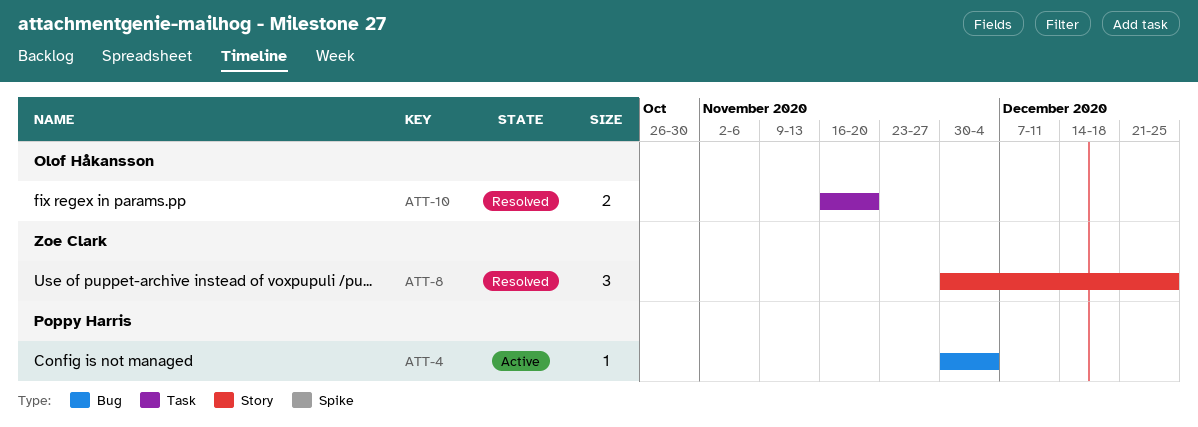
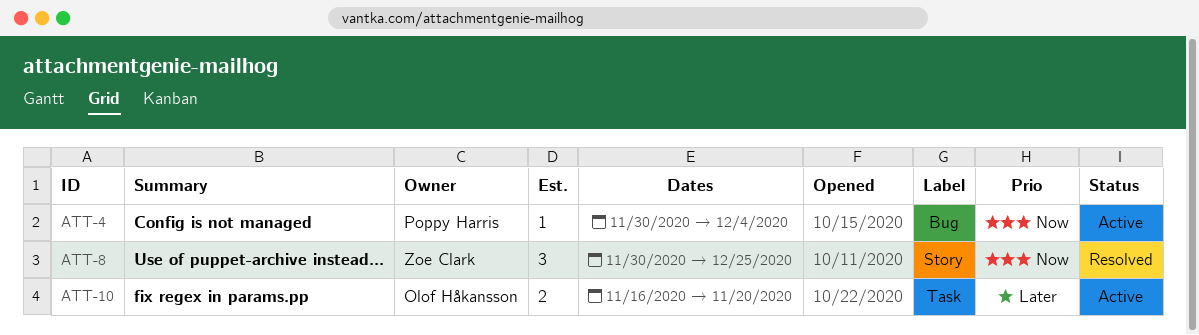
ATT-10, status: Resolved -> Active

